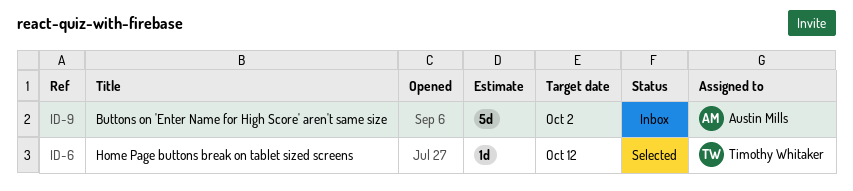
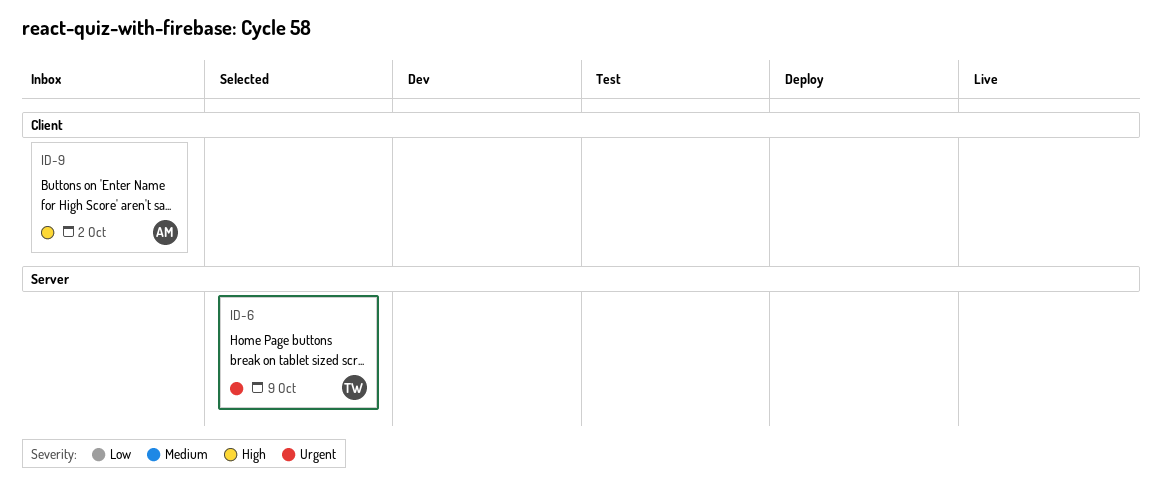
ID-6, due: Oct 12 -> Oct 9

